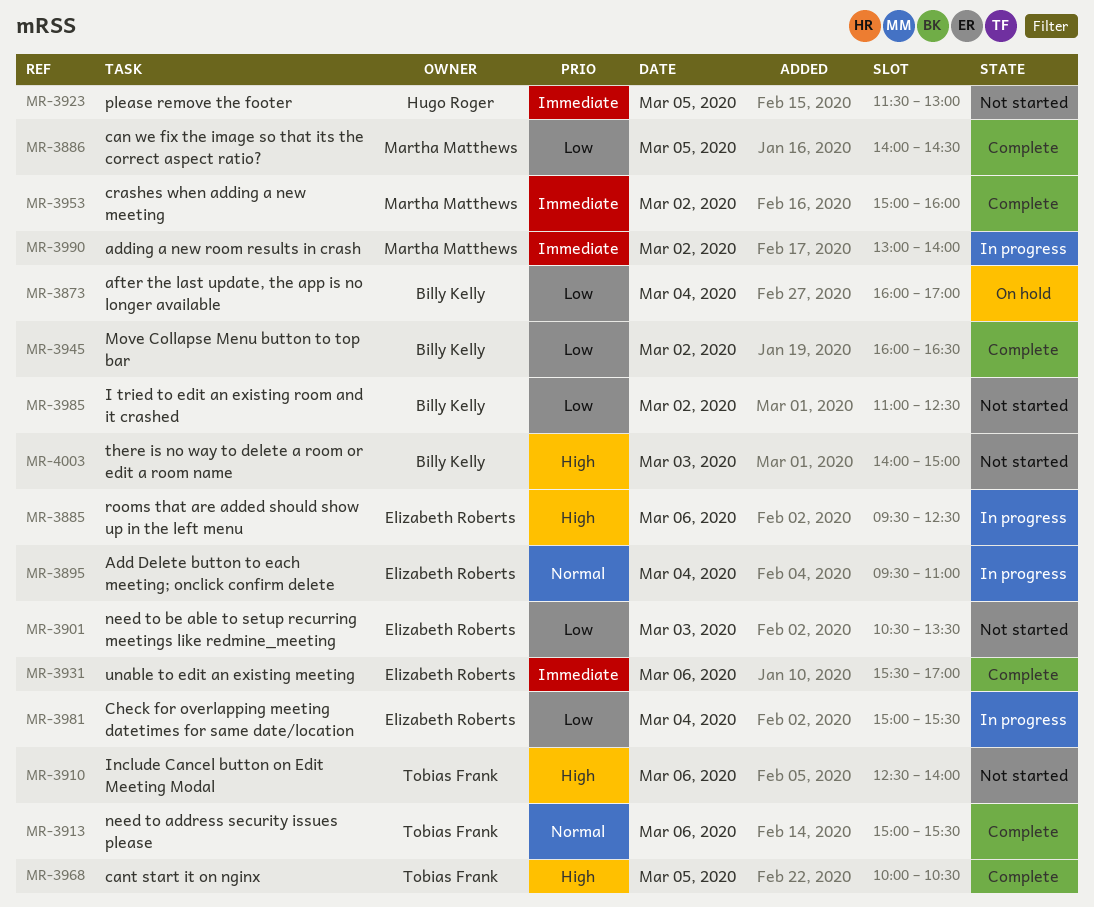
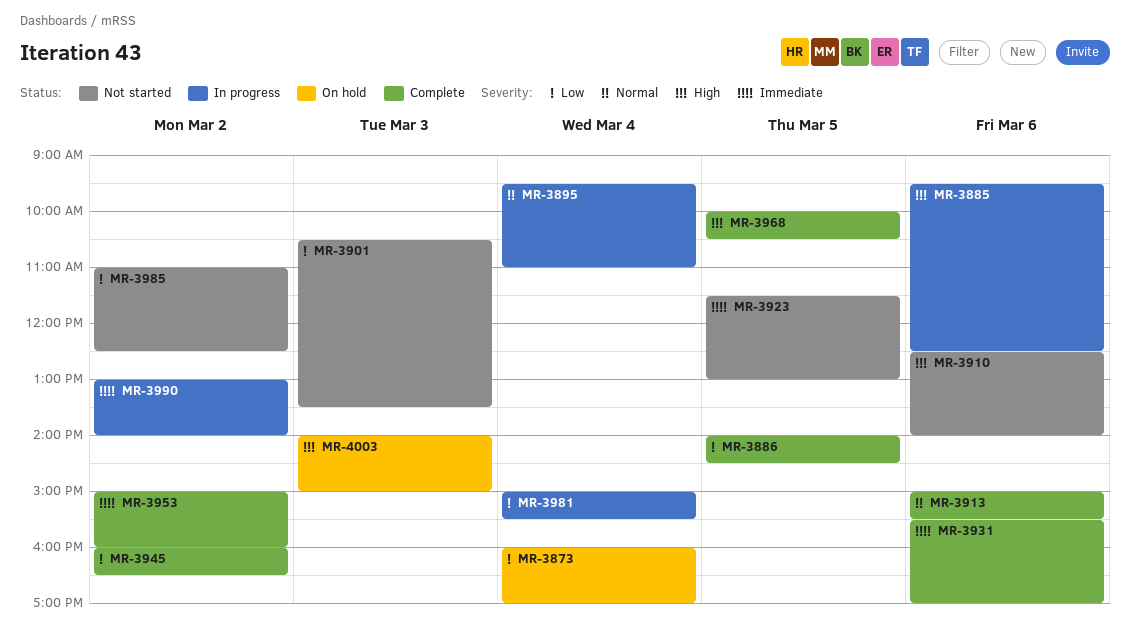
MR-4003, status: Not started -> On hold

